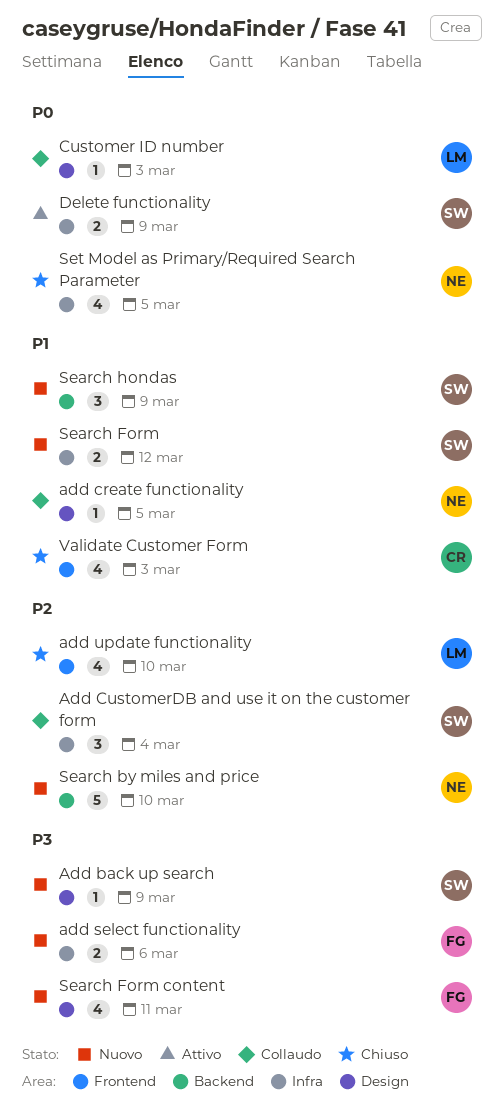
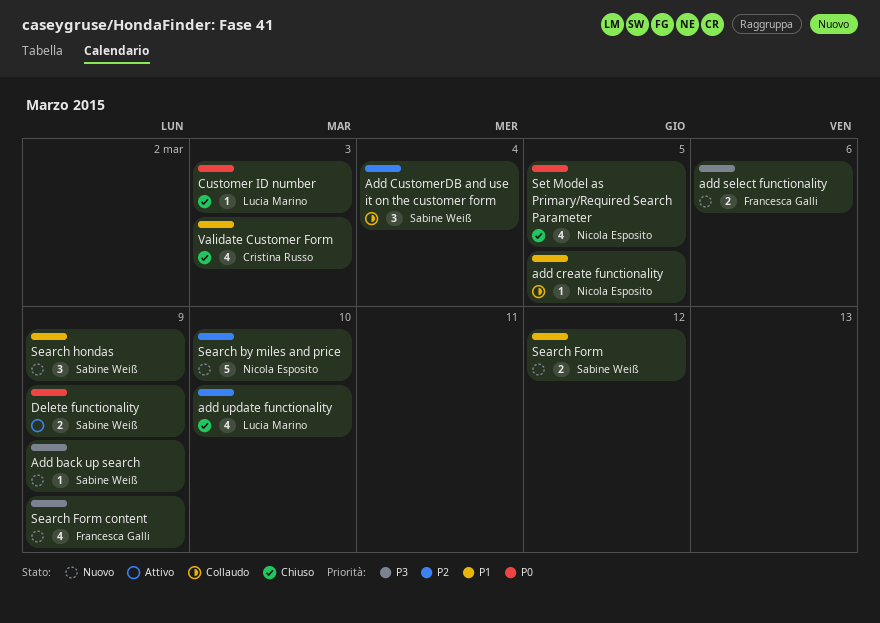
Customer ID number, status: Collaudo -> Chiuso
Search Form content, due: Mar 11 -> Mar 9

